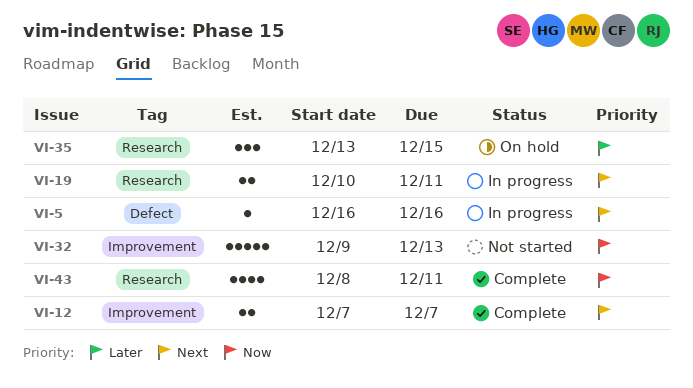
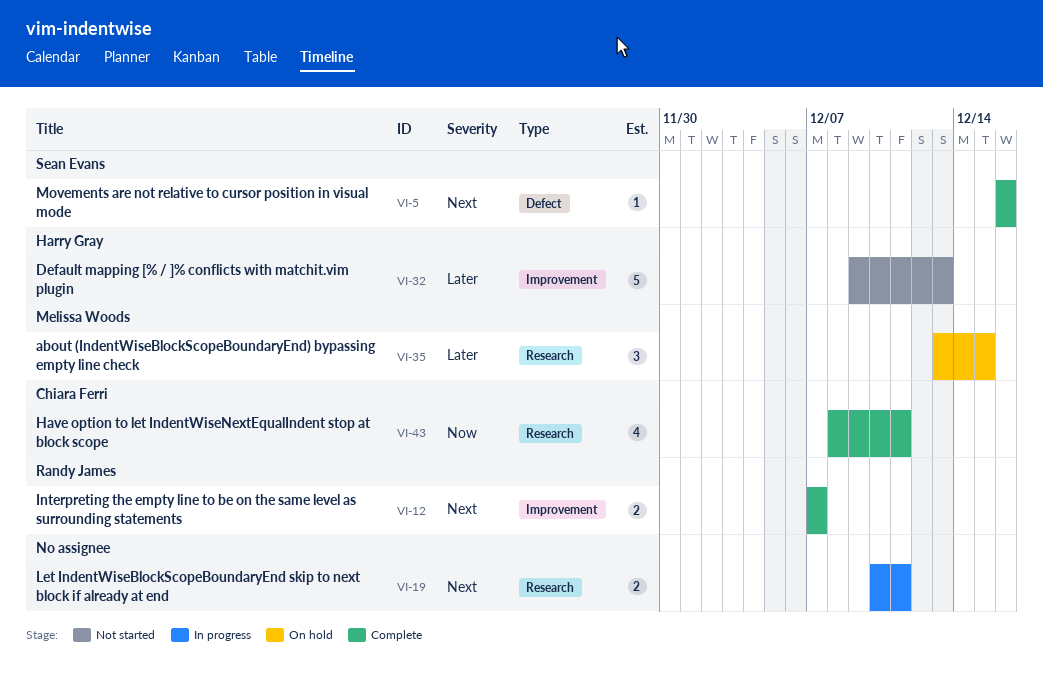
VI-5, status: In progress -> Complete
VI-32, priority: Now -> Later

